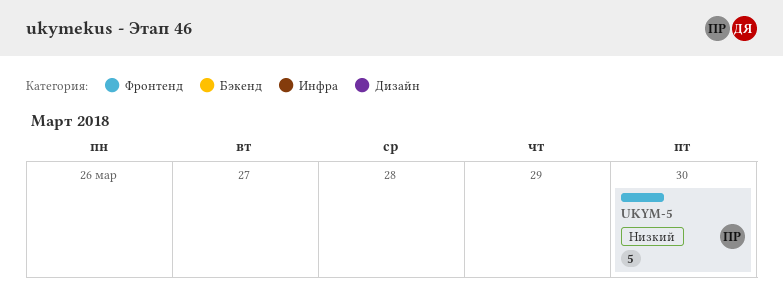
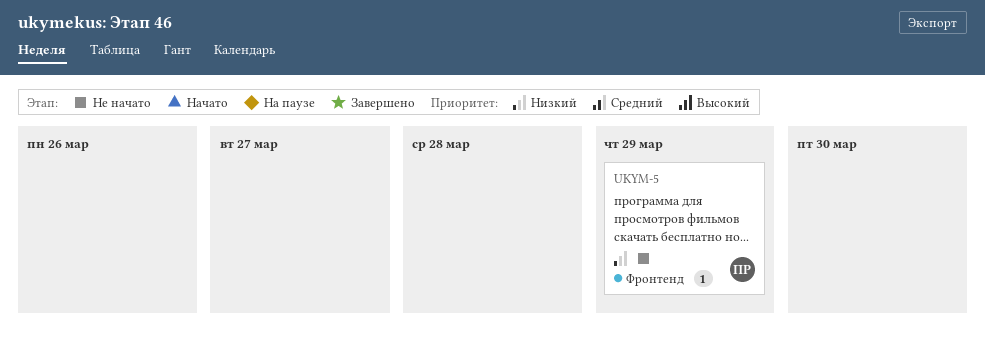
UKYM-5, estimate: 5 -> 1
UKYM-5, due: Mar 30 -> Mar 29

